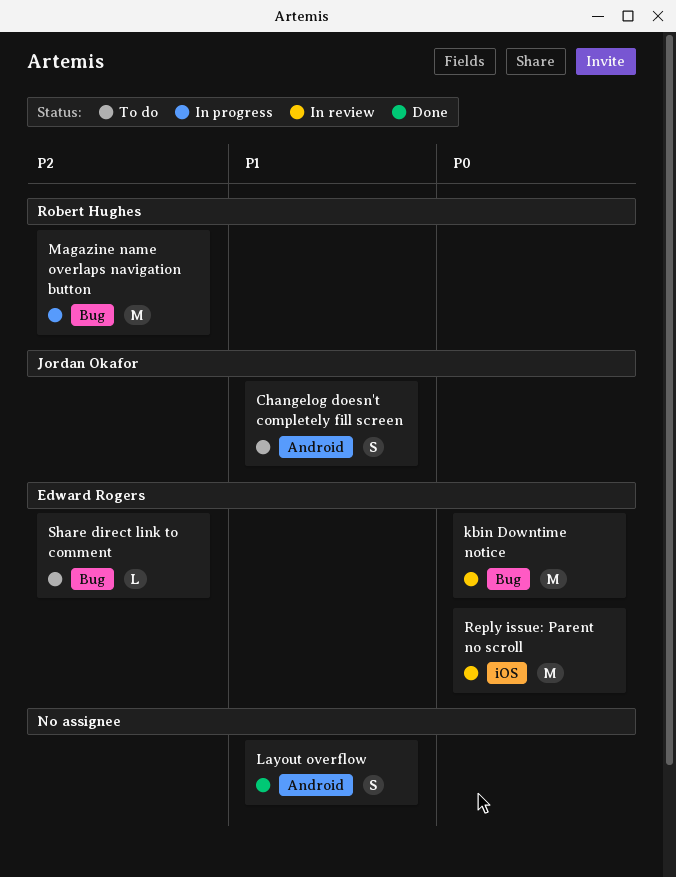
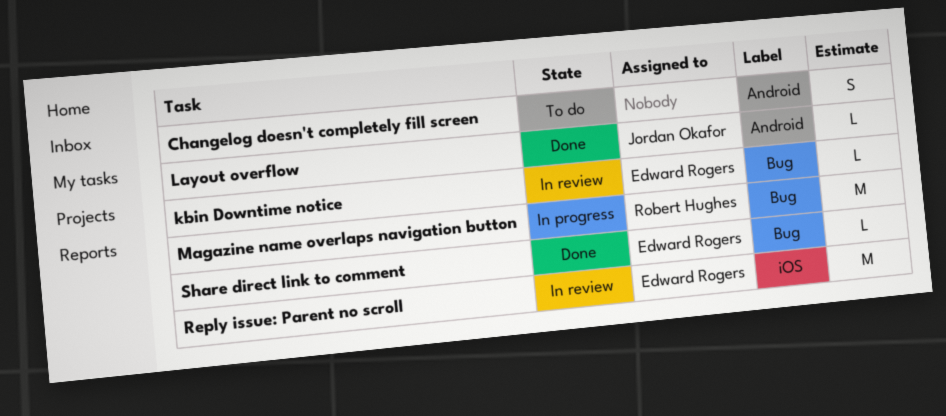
Changelog doesn't completely fill screen, owner: Jordan Okafor -> none
kbin Downtime notice, estimate: M -> L
Layout overflow, owner: none -> Jordan Okafor
Layout overflow, estimate: S -> L
Share direct link to comment, status: To do -> Done

